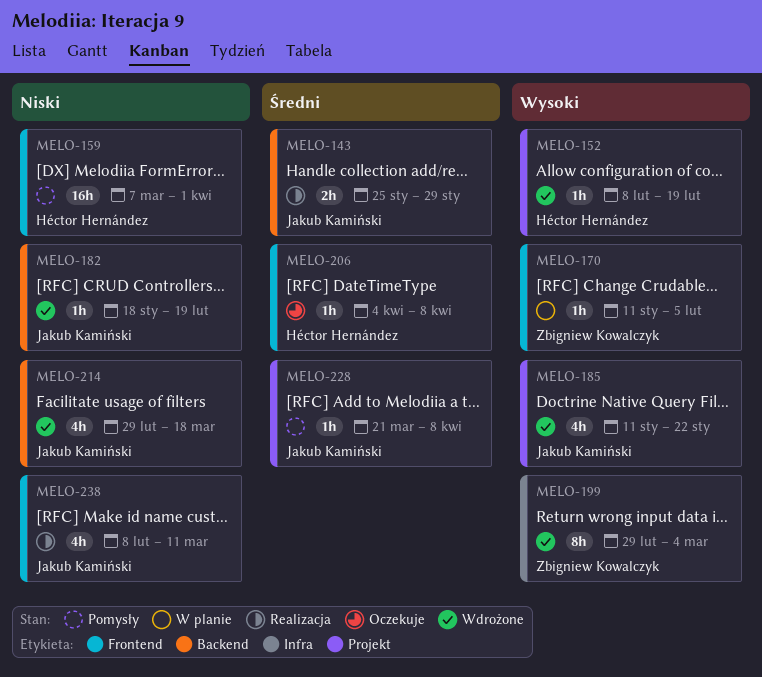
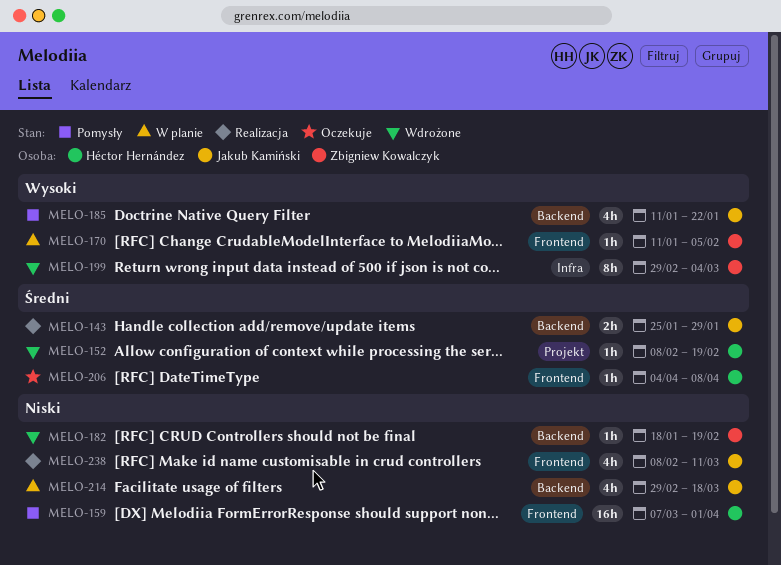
MELO-152, priority: Wysoki -> Średni
MELO-182, owner: Jakub Kamiński -> Zbigniew Kowalczyk
MELO-185, status: Wdrożone -> Pomysły
MELO-185, label: Projekt -> Backend
MELO-214, status: Wdrożone -> W planie
MELO-228: present -> none

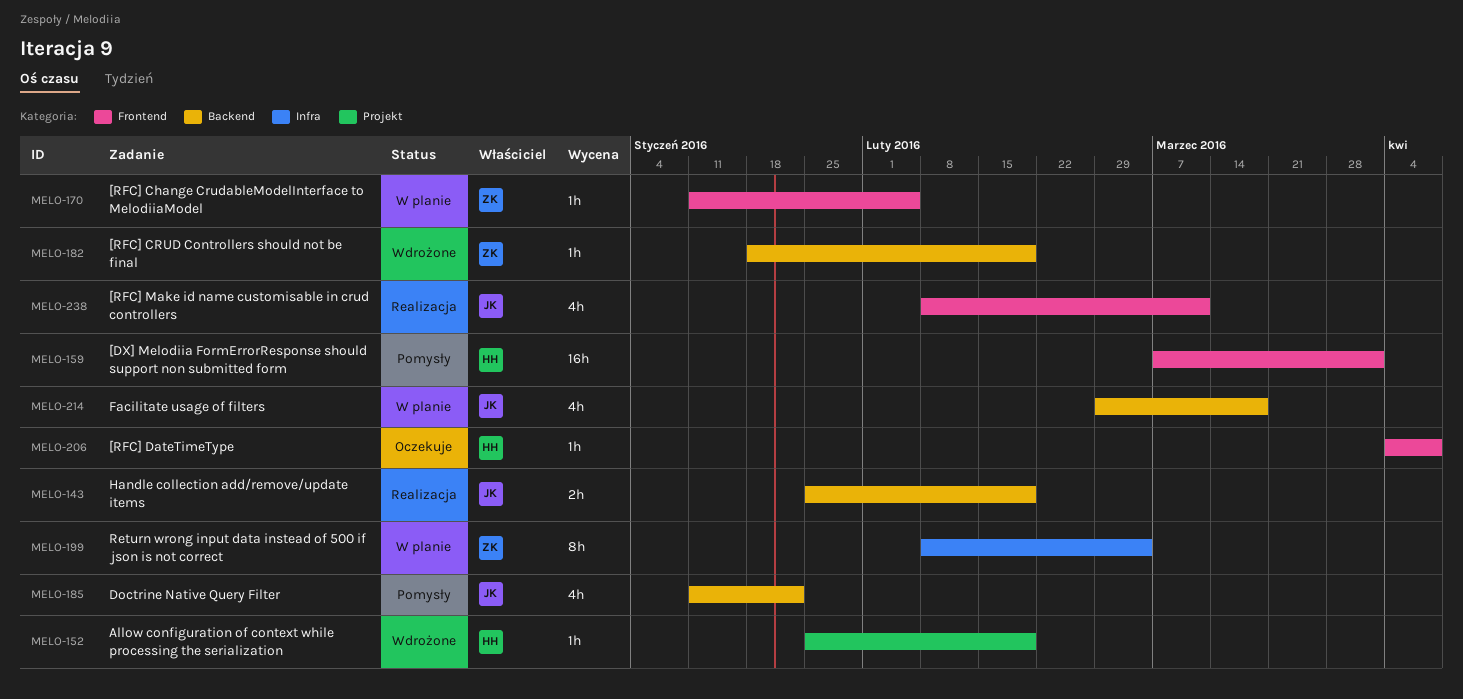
MELO-143, due: Jan 29 -> Feb 19
MELO-152, start: Feb 8 -> Jan 25
MELO-199, status: Wdrożone -> W planie
MELO-199, start: Feb 29 -> Feb 8

